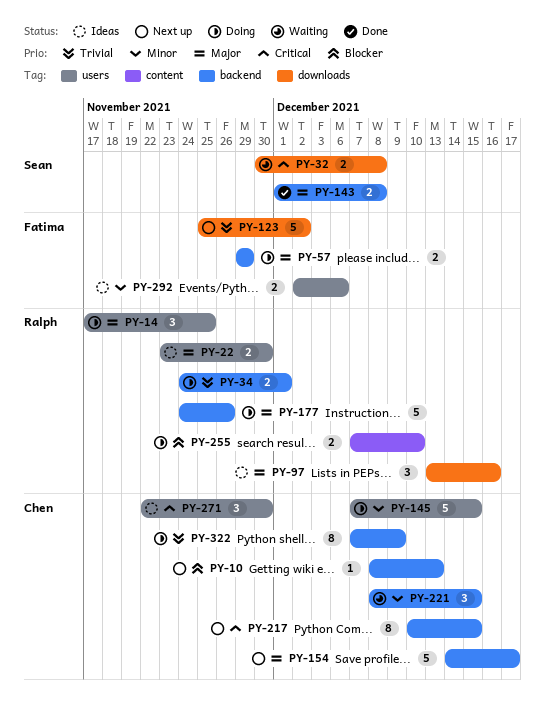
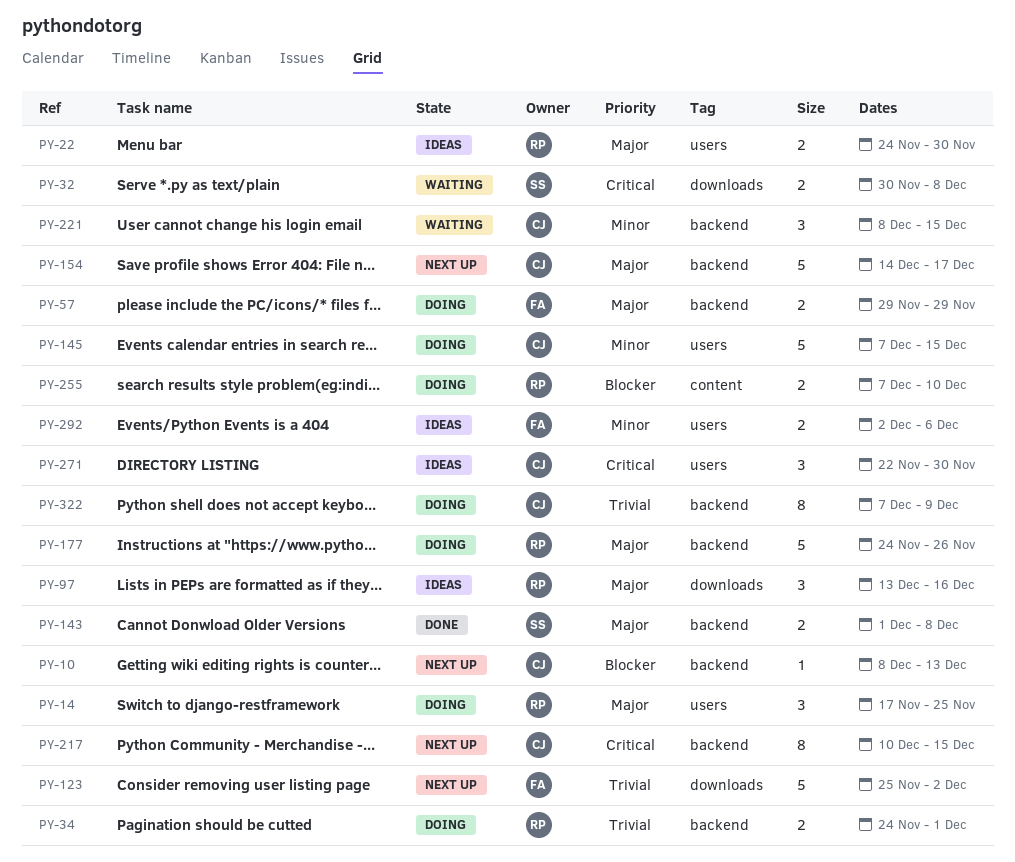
PY-22, start: Nov 23 -> Nov 24

